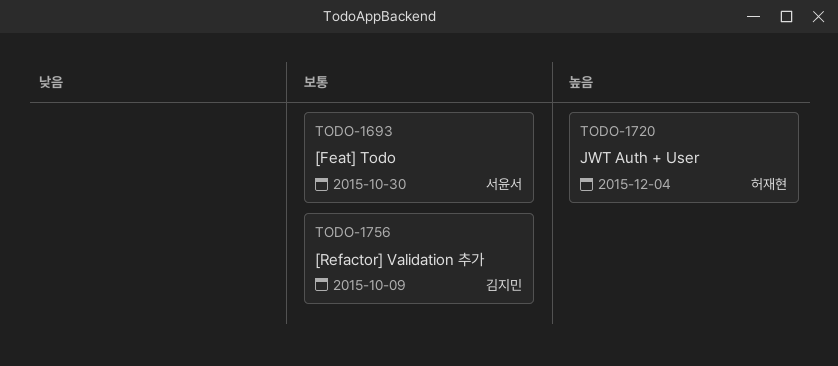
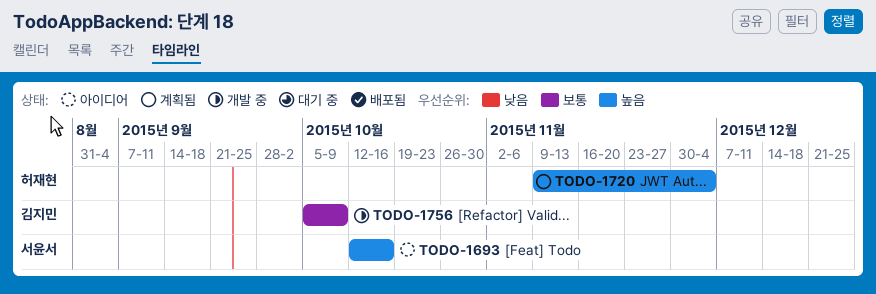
TODO-1693, priority: 보통 -> 높음
TODO-1693, due: Oct 30 -> Oct 16

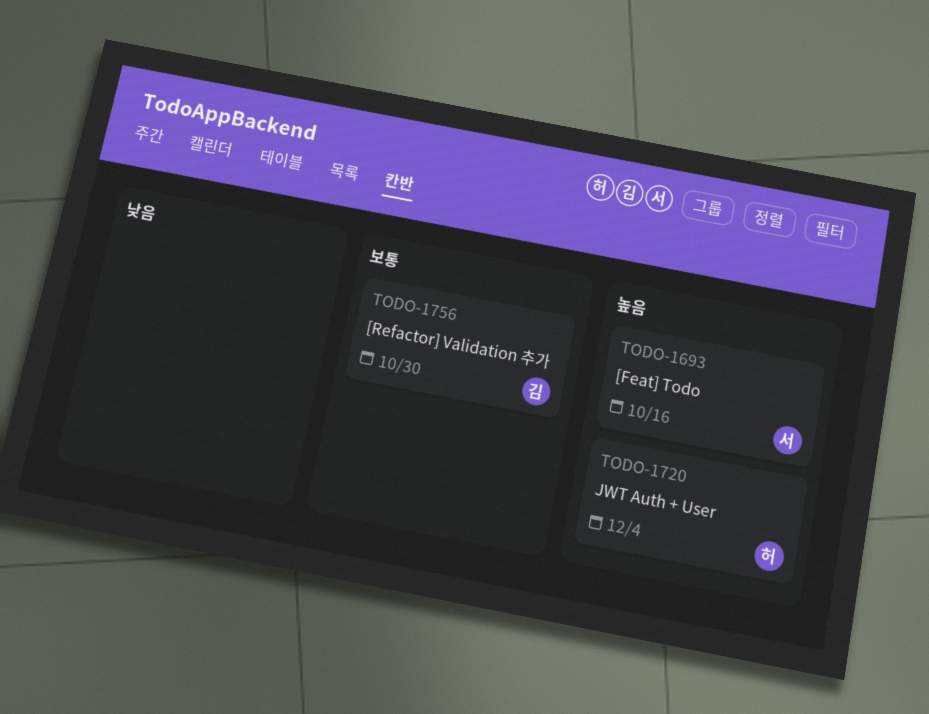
TODO-1756, due: Oct 9 -> Oct 30

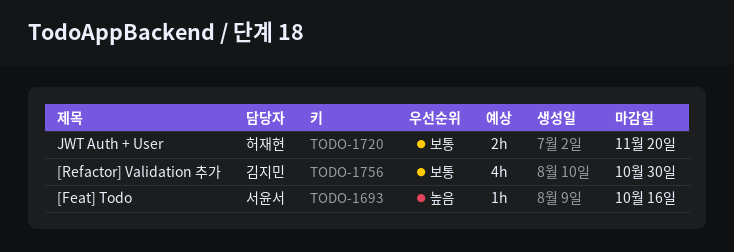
TODO-1720, priority: 높음 -> 보통
TODO-1720, due: Dec 4 -> Nov 20

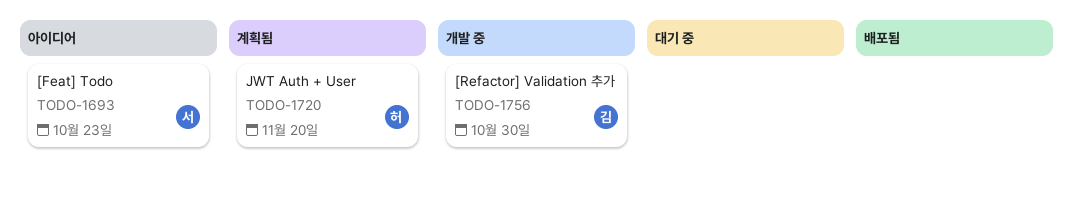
TODO-1693, due: Oct 16 -> Oct 23

